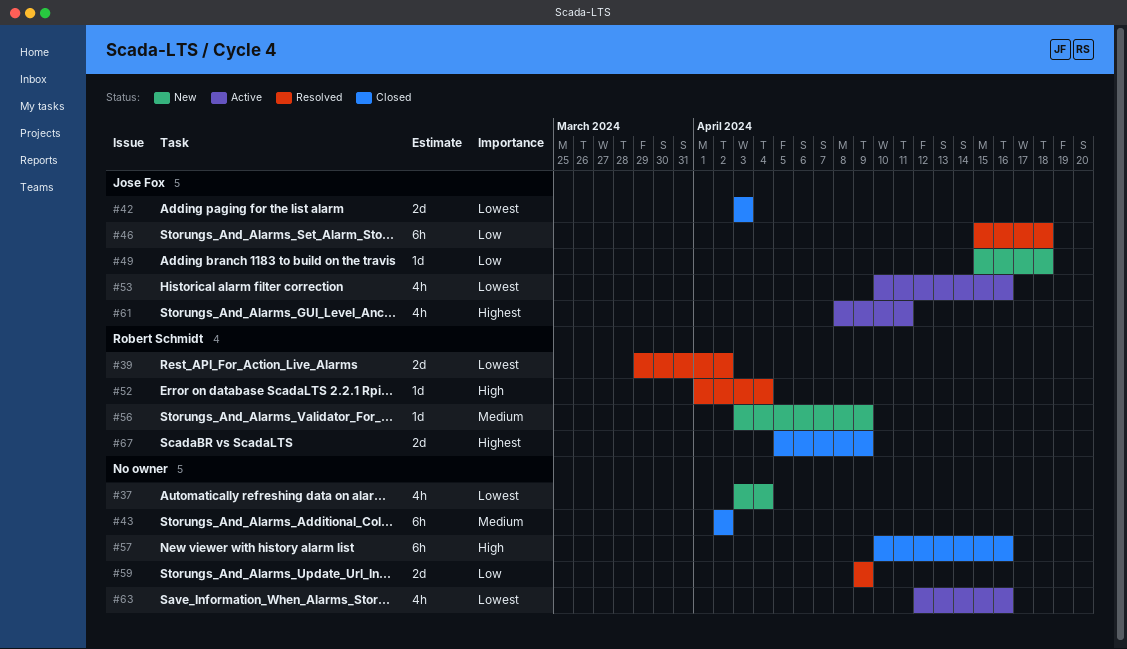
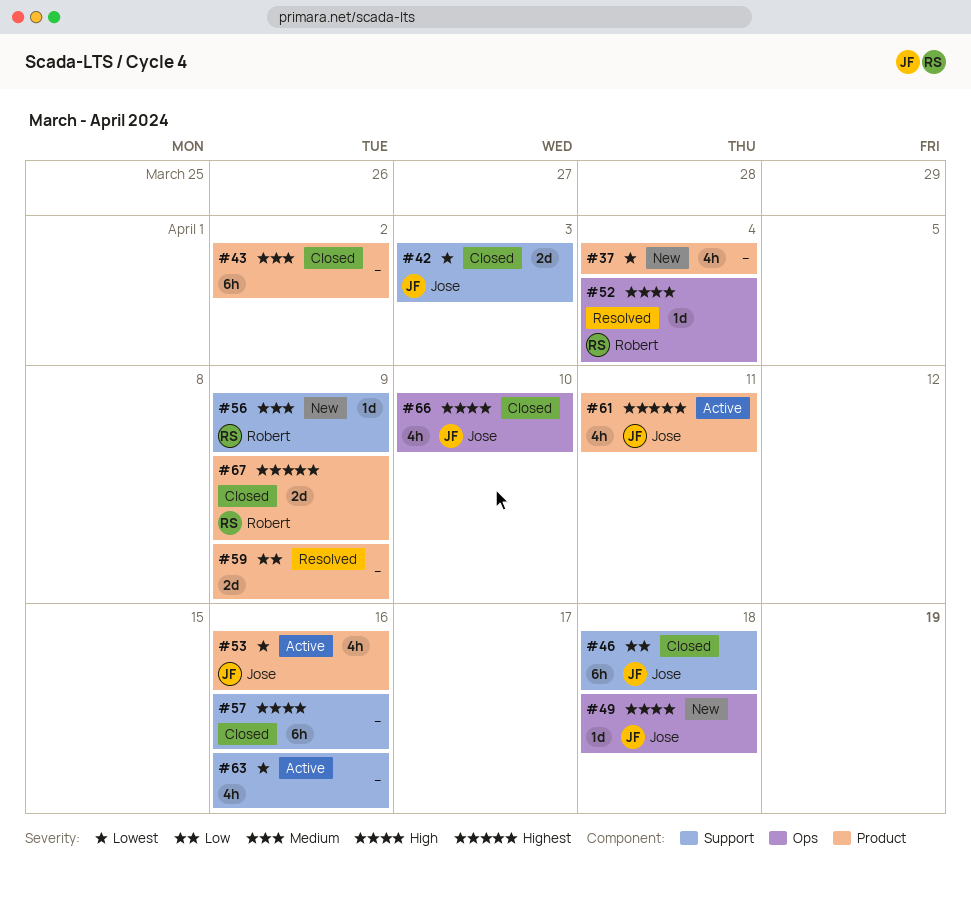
#39: present -> none
#46, status: Resolved -> Closed
#49, priority: Low -> High
#66: none -> present

